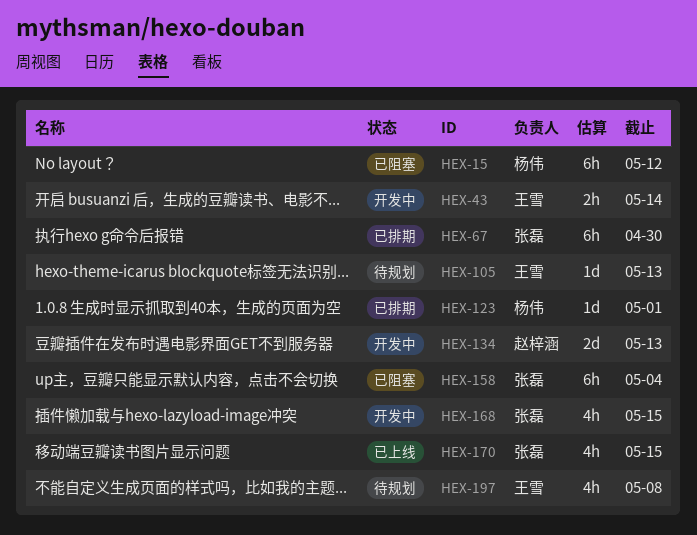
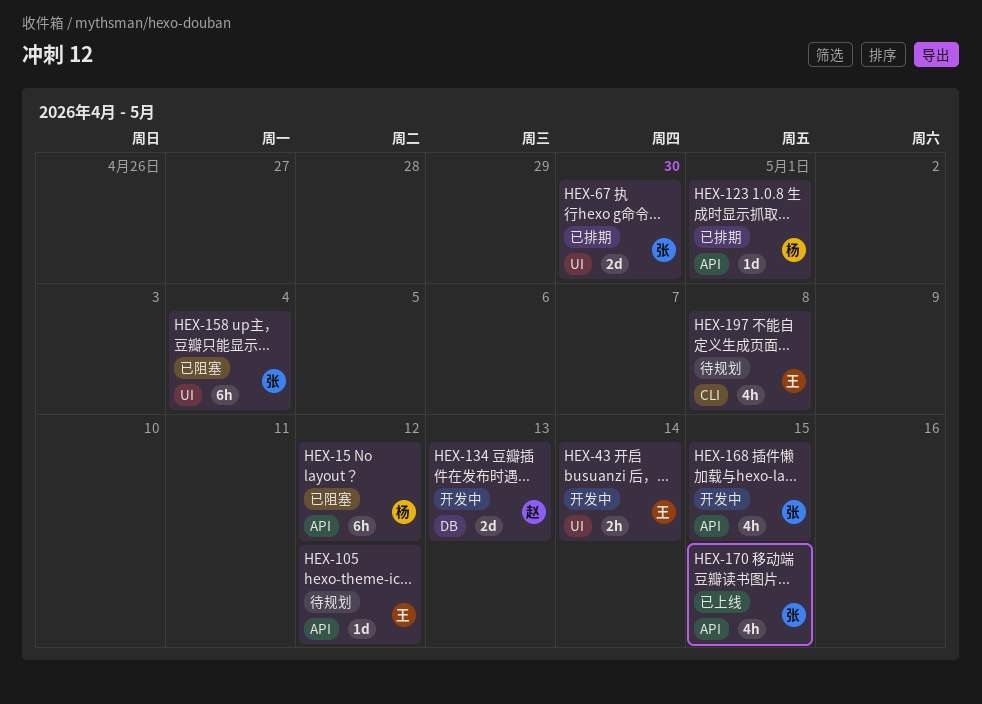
HEX-67, estimate: 6h -> 2d
HEX-105, due: May 13 -> May 12

